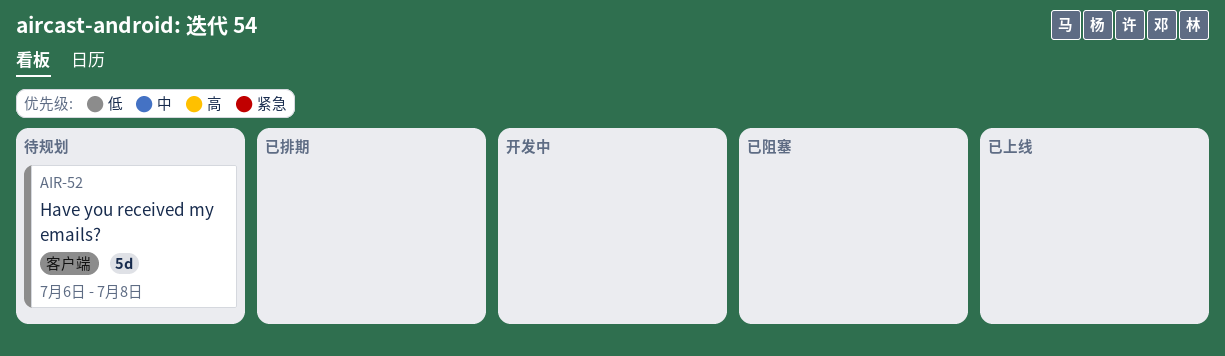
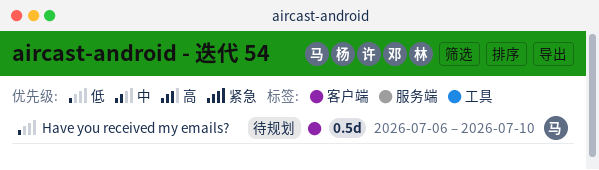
Have you received my emails?, estimate: 5d -> 0.5d
Have you received my emails?, due: Jul 8 -> Jul 10

